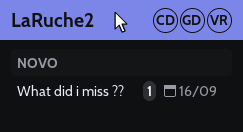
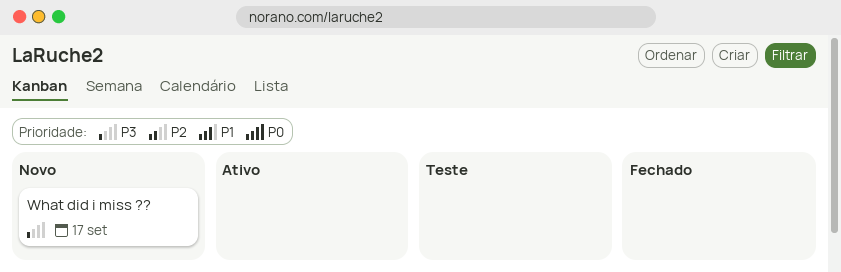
What did i miss ??, due: Sep 16 -> Sep 17

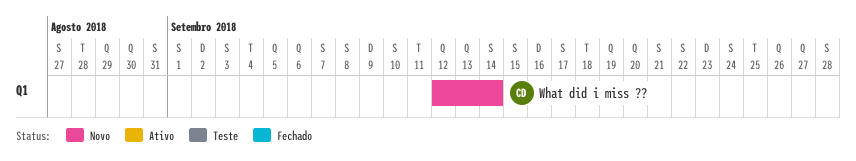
What did i miss ??, due: Sep 17 -> Sep 14

